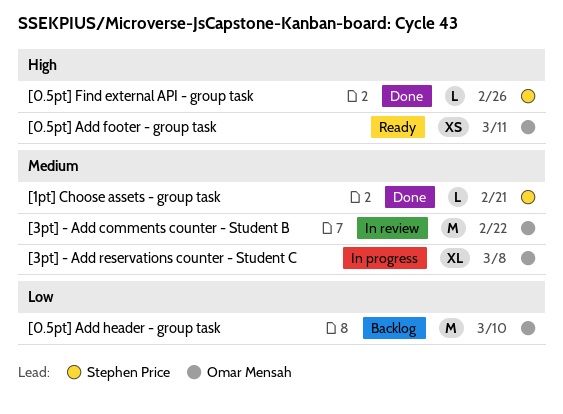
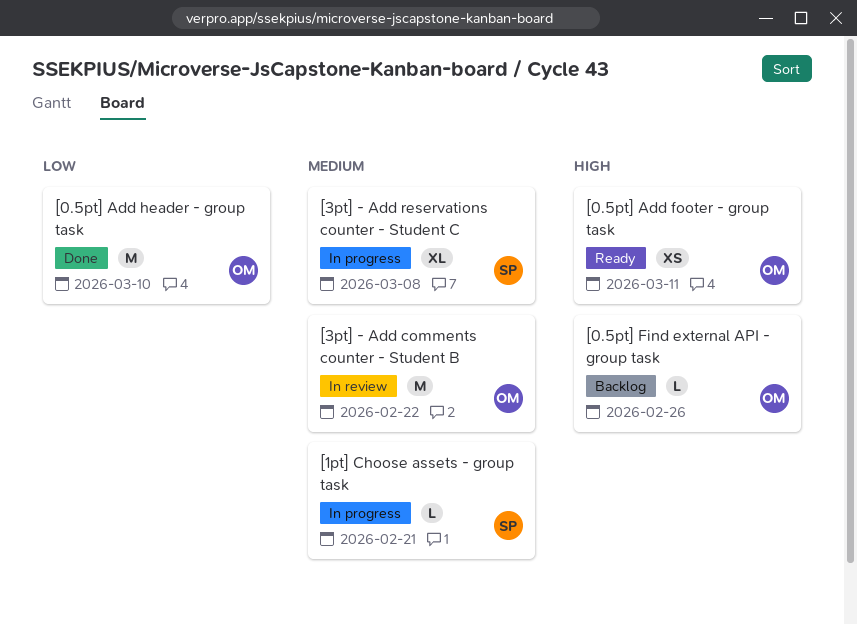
[0.5pt] Add header - group task, status: Backlog -> Done
[0.5pt] Find external API - group task, status: Done -> Backlog
[0.5pt] Find external API - group task, owner: Stephen Price -> Omar Mensah
[1pt] Choose assets - group task, status: Done -> In progress
[3pt] - Add reservations counter - Student C, owner: Omar Mensah -> Stephen Price

